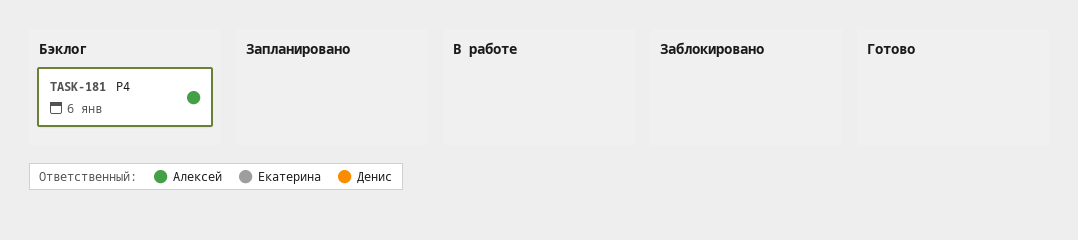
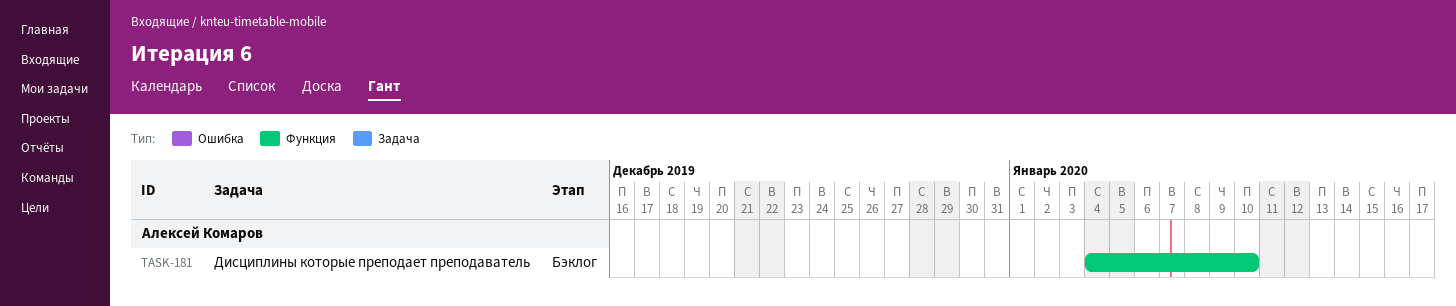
TASK-181, due: Jan 6 -> Jan 10

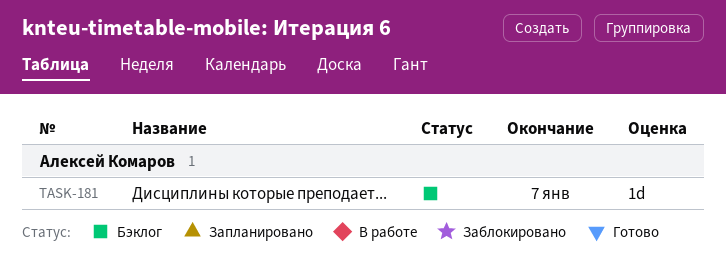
TASK-181, due: Jan 10 -> Jan 7

